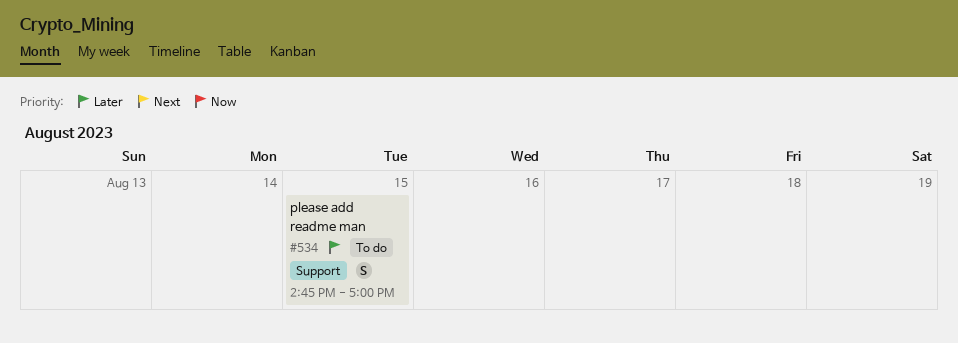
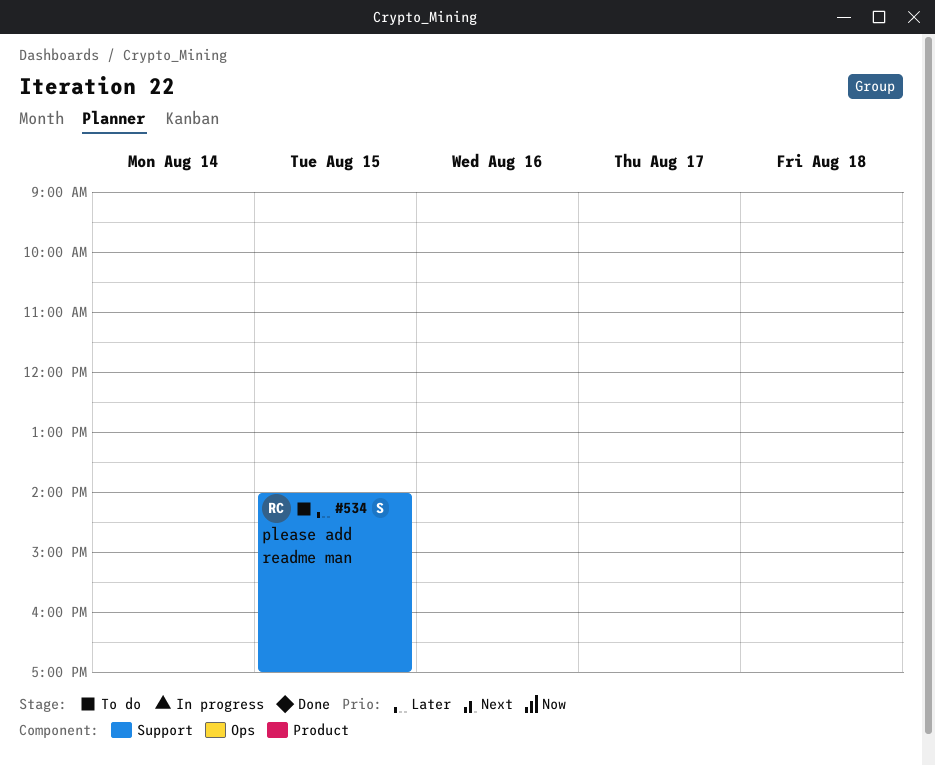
#534, begins: 14:45 -> 14:00

